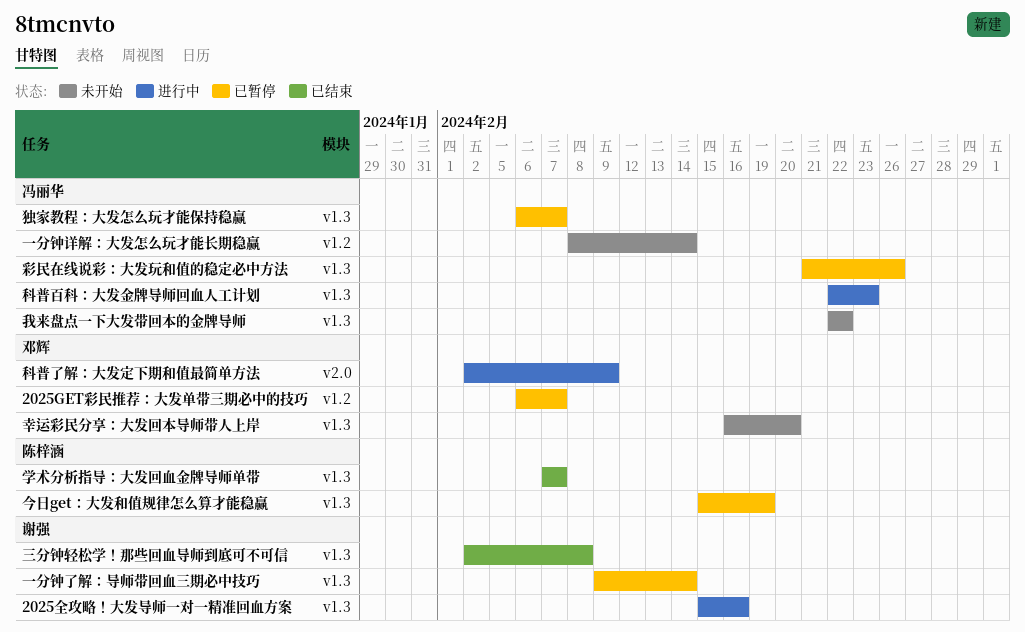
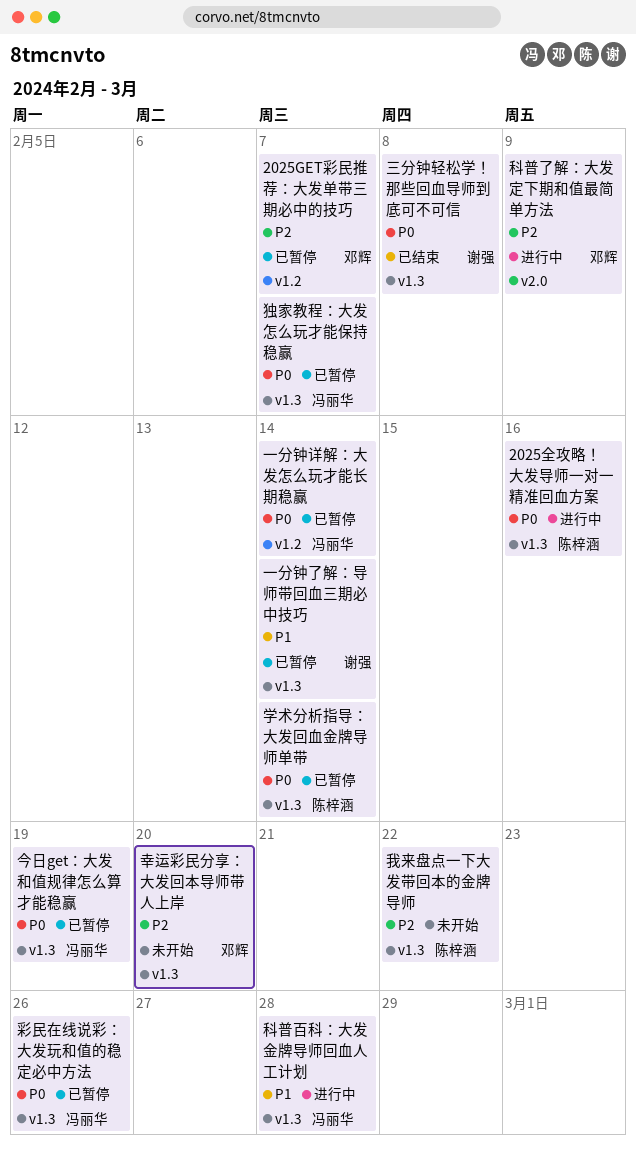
2025全攻略！大发导师一对一精准回血方案, owner: 谢强 -> 陈梓涵
一分钟详解：大发怎么玩才能长期稳赢, status: 未开始 -> 已暂停
今日get：大发和值规律怎么算才能稳赢, owner: 陈梓涵 -> 冯丽华
学术分析指导：大发回血金牌导师单带, status: 已结束 -> 已暂停
学术分析指导：大发回血金牌导师单带, due: Feb 7 -> Feb 14
我来盘点一下大发带回本的金牌导师, owner: 冯丽华 -> 陈梓涵
科普百科：大发金牌导师回血人工计划, due: Feb 23 -> Feb 28

